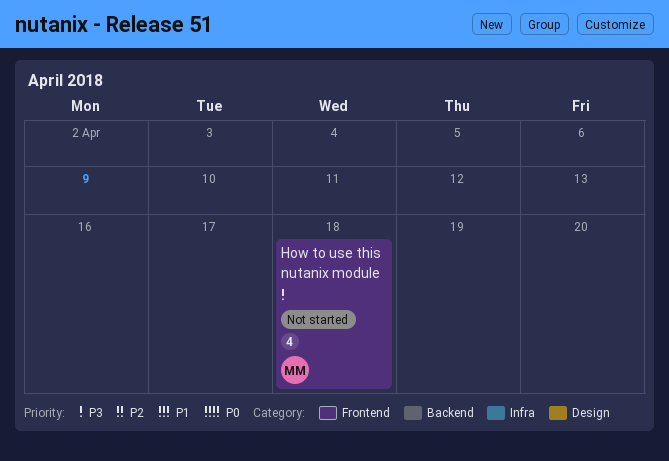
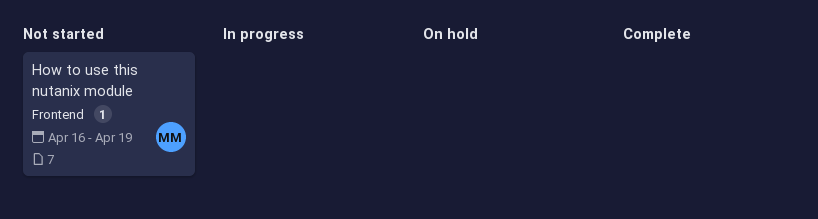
How to use this nutanix module, estimate: 4 -> 1
How to use this nutanix module, due: Apr 18 -> Apr 19

